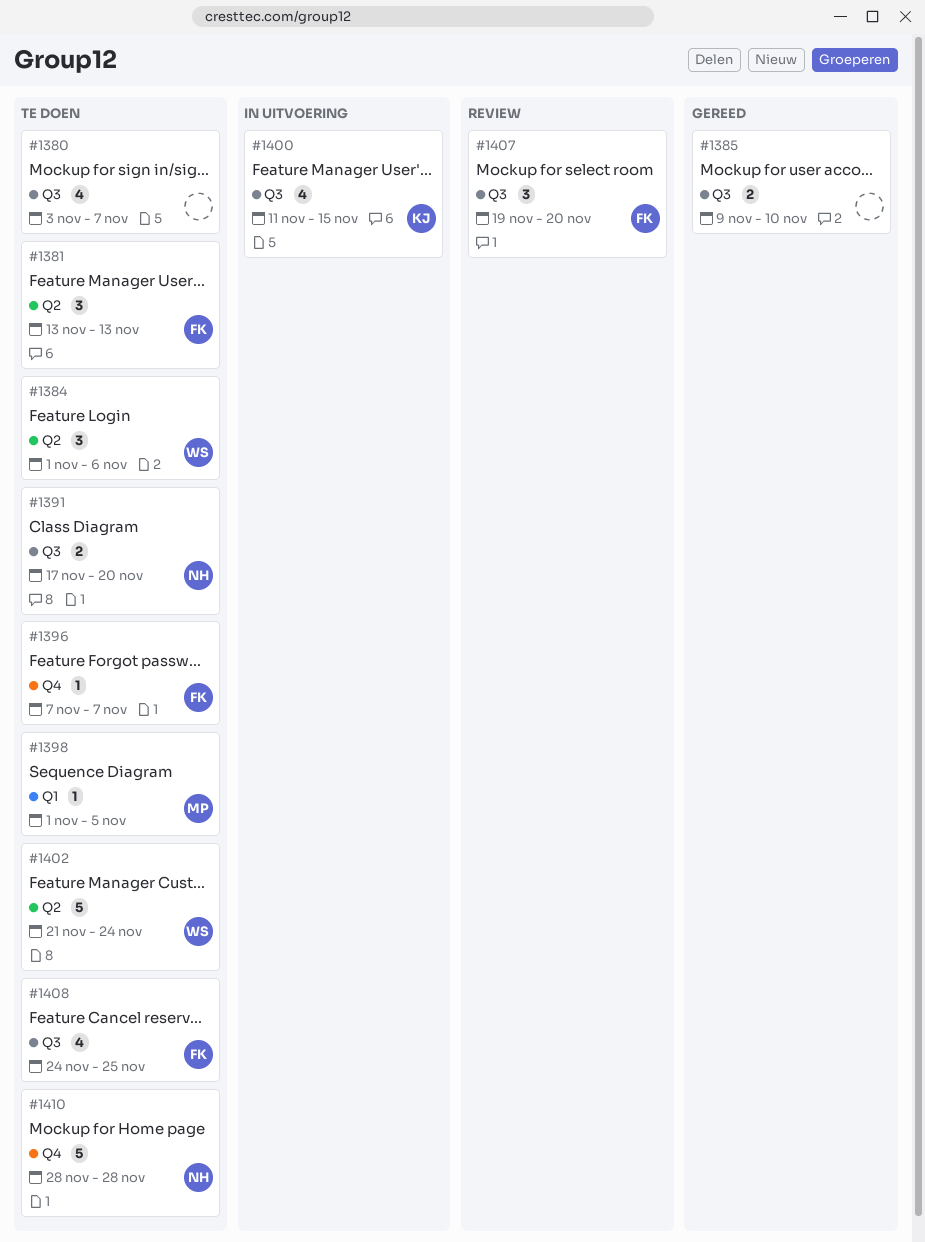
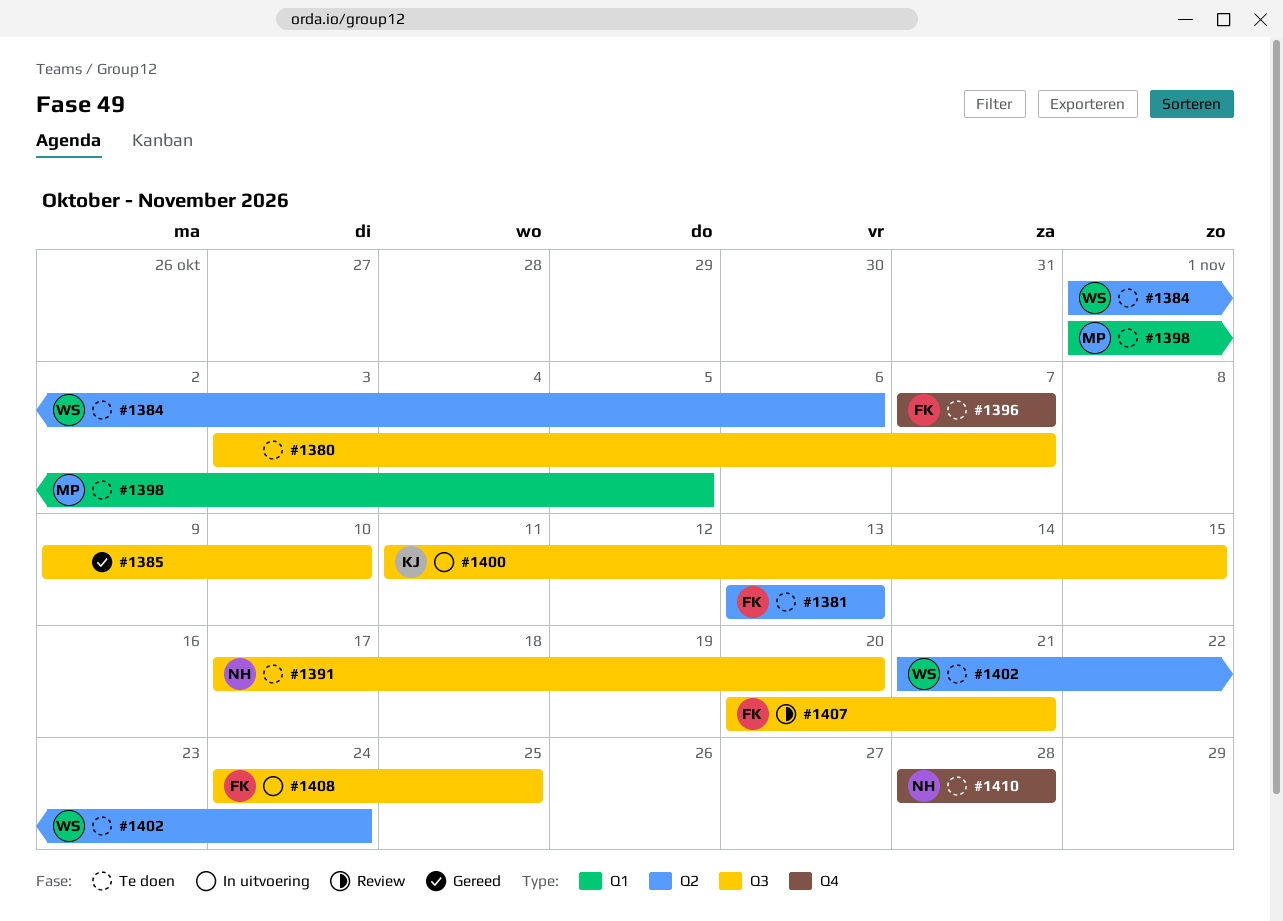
#1407, start: Nov 19 -> Nov 20
#1407, due: Nov 20 -> Nov 21
#1408, status: Te doen -> In uitvoering

